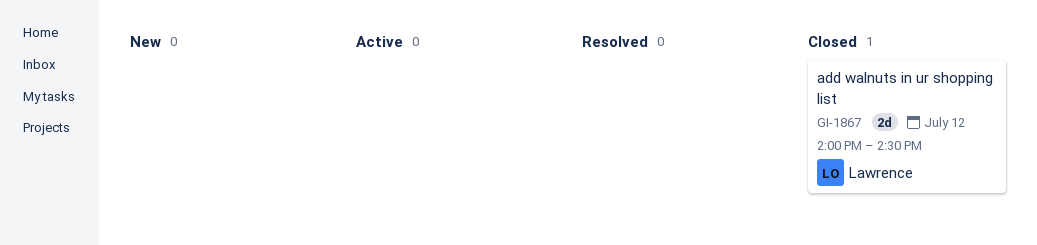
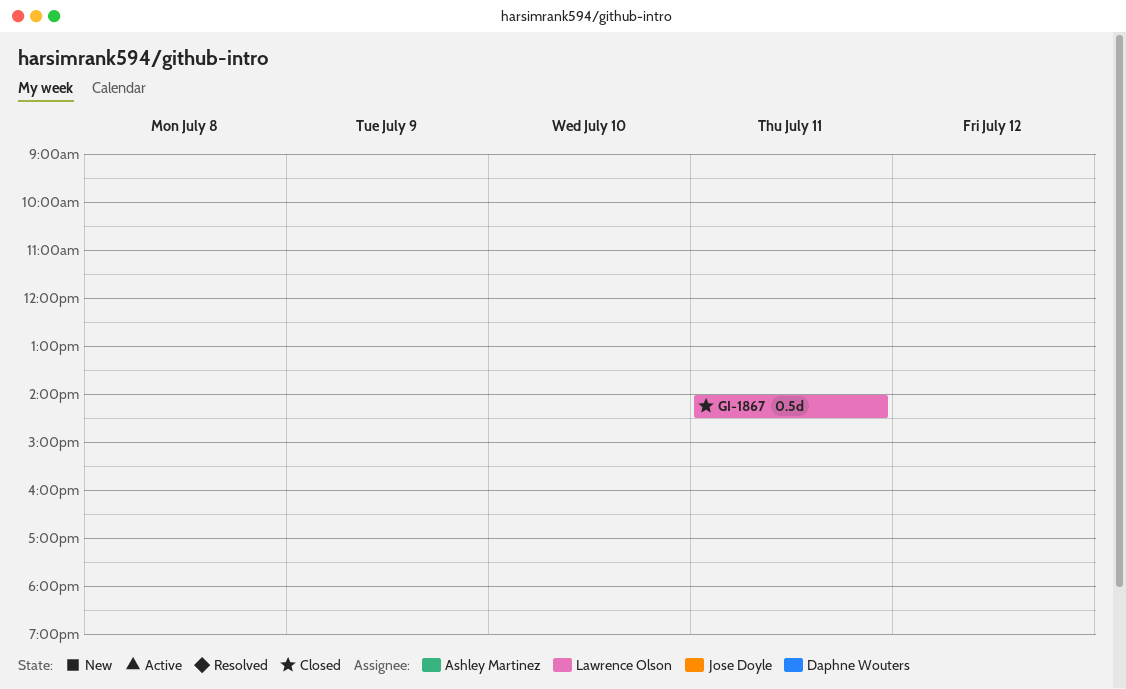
GI-1867, estimate: 2d -> 0.5d
GI-1867, day: Jul 12 -> Jul 11

